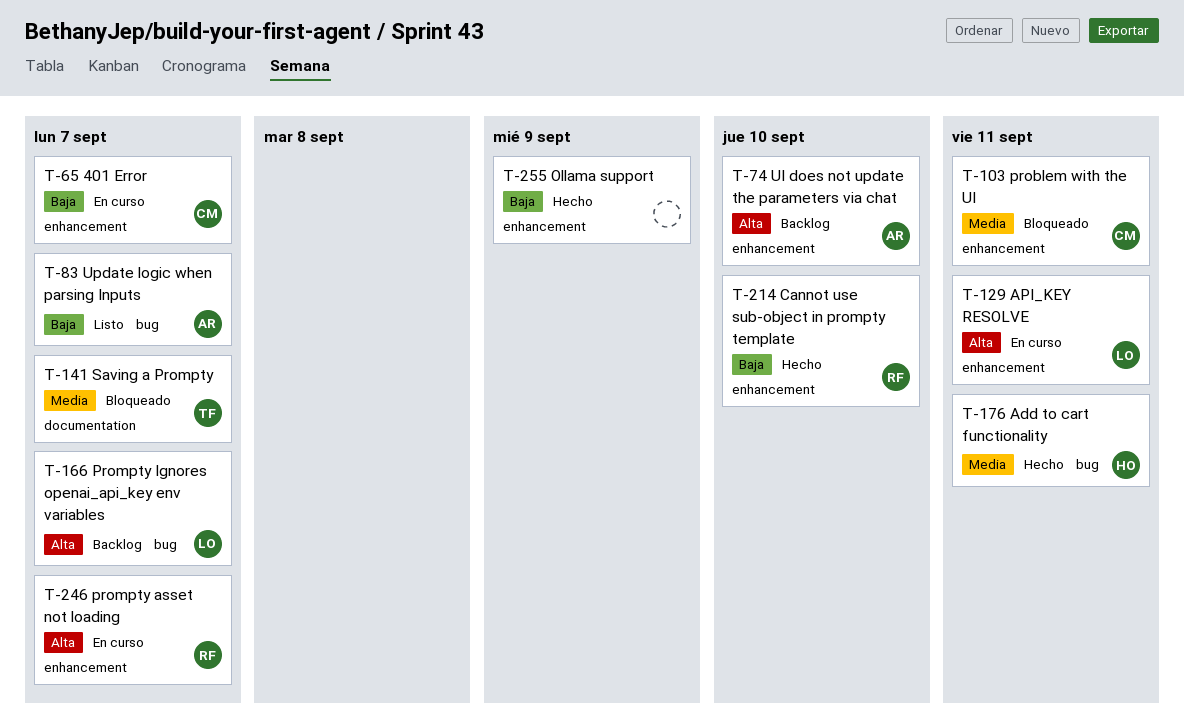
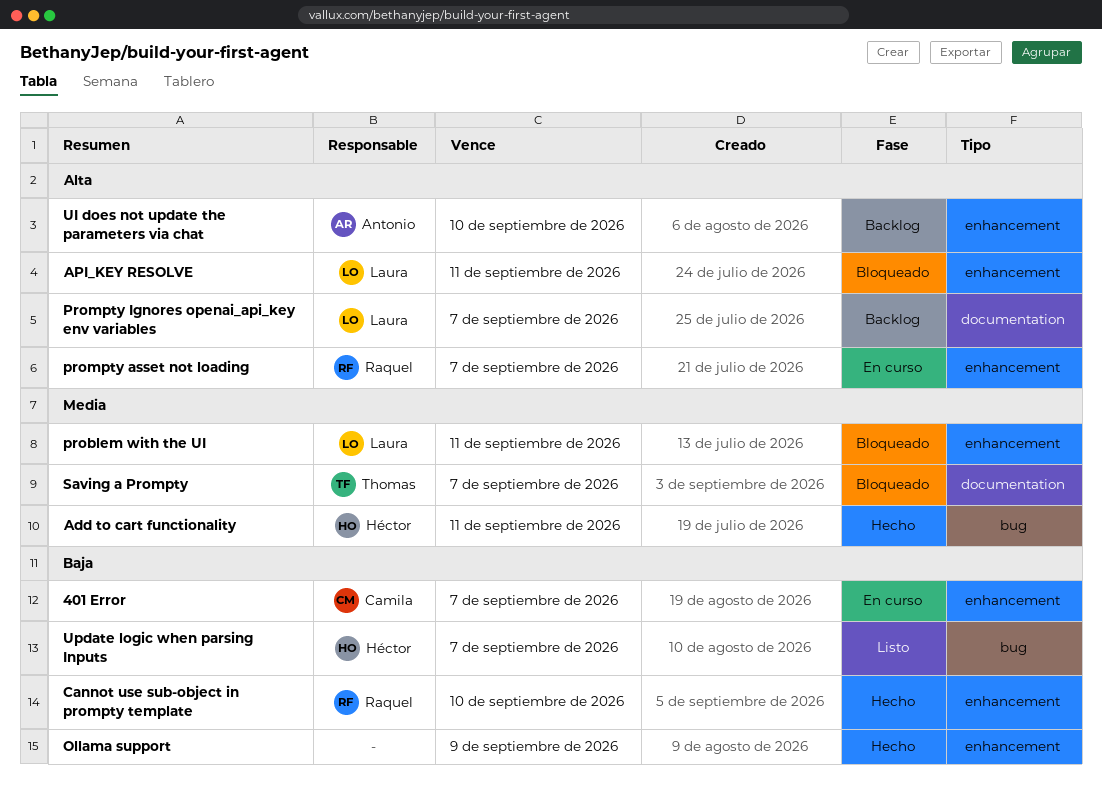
API_KEY RESOLVE, status: En curso -> Bloqueado
problem with the UI, owner: Camila -> Laura
Prompty Ignores openai_api_key env variables, label: bug -> documentation
Update logic when parsing Inputs, owner: Antonio -> Héctor

